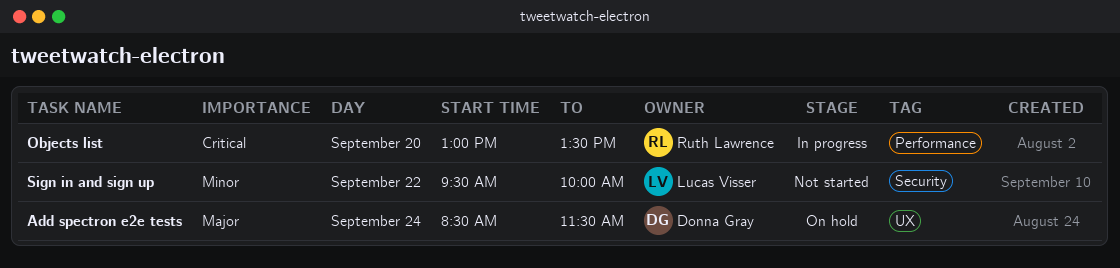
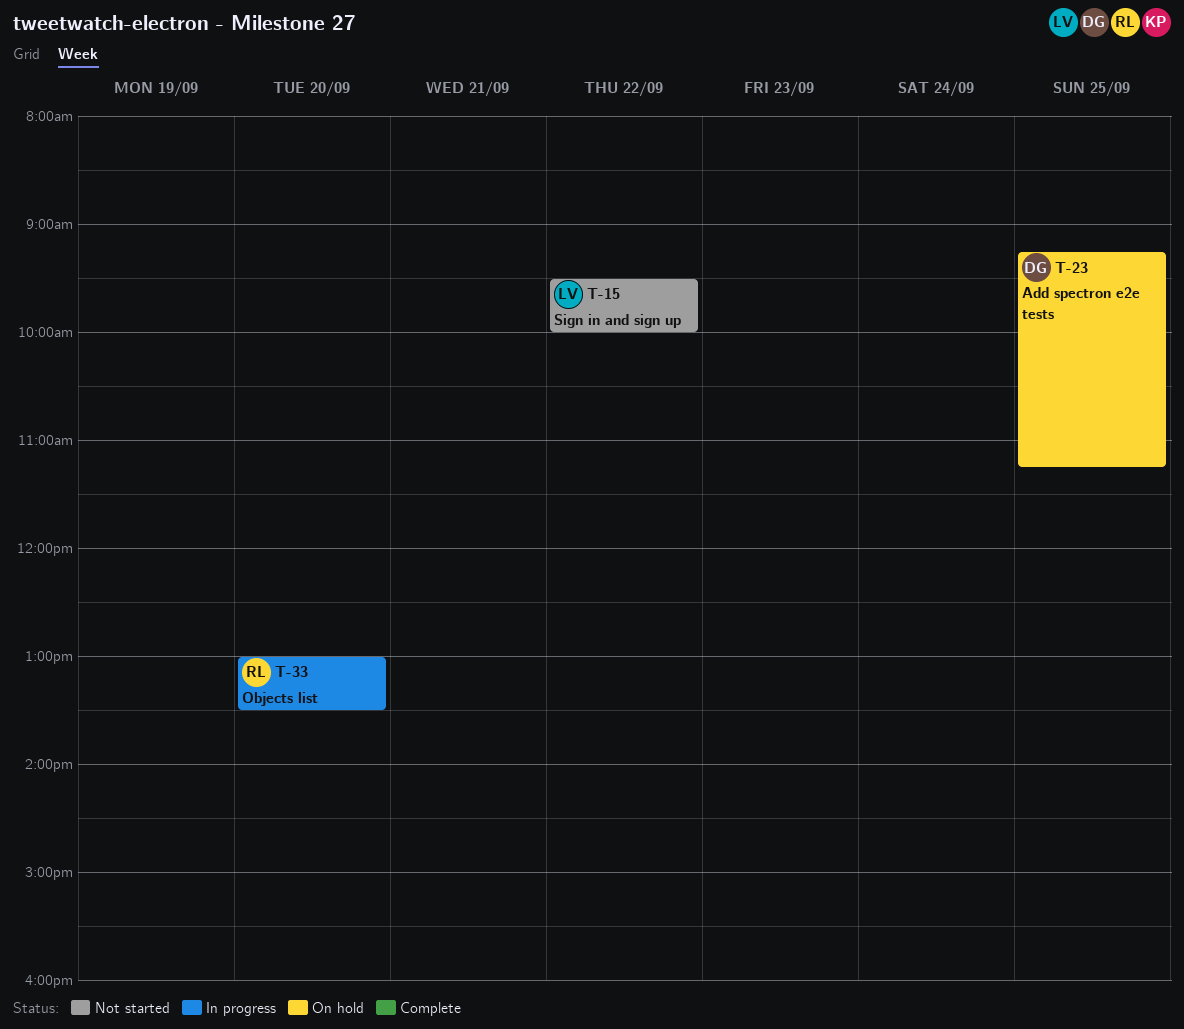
Add spectron e2e tests, day: Sep 24 -> Sep 25
Add spectron e2e tests, begins: 08:30 -> 09:15
Add spectron e2e tests, ends: 11:30 -> 11:15

